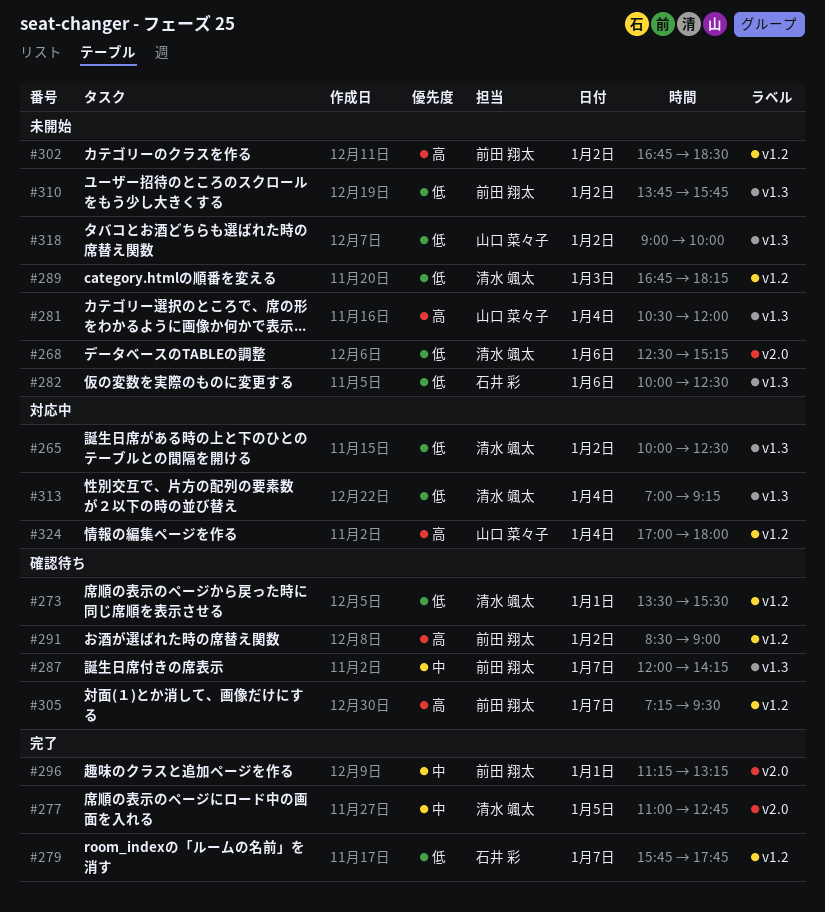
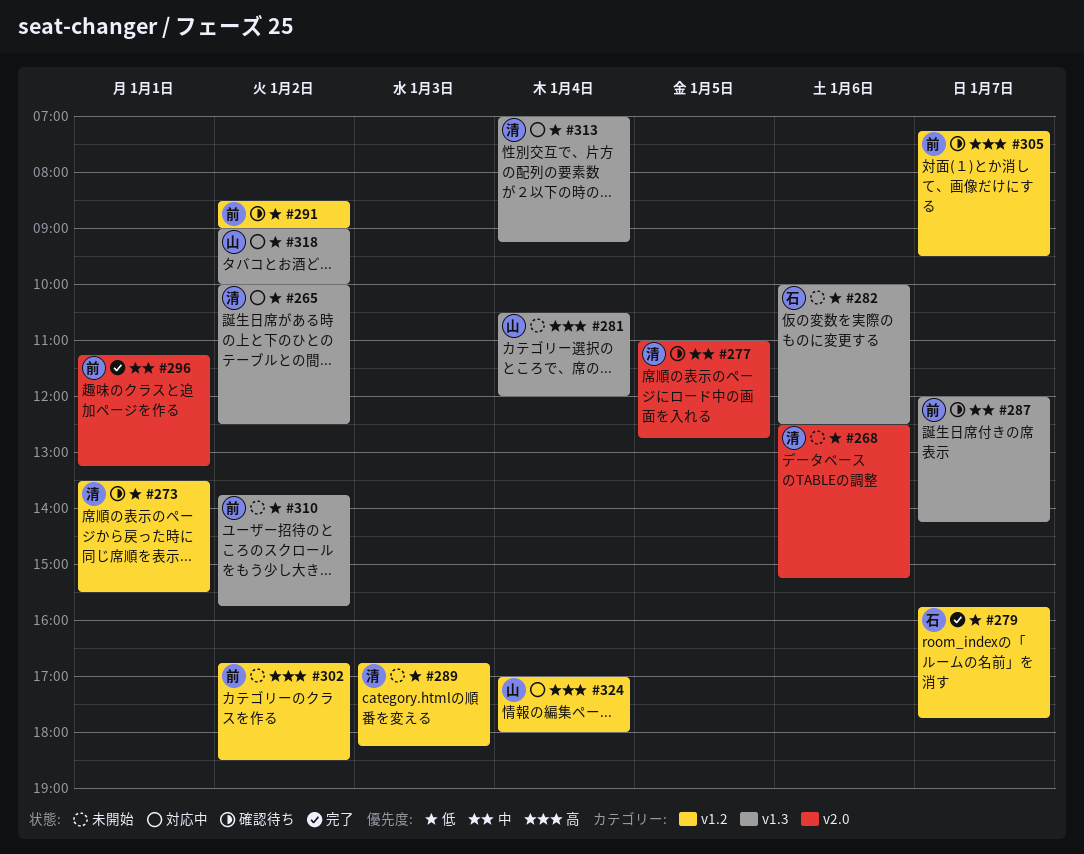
#277, status: 完了 -> 確認待ち
#291, priority: 高 -> 低
#318, status: 未開始 -> 対応中

